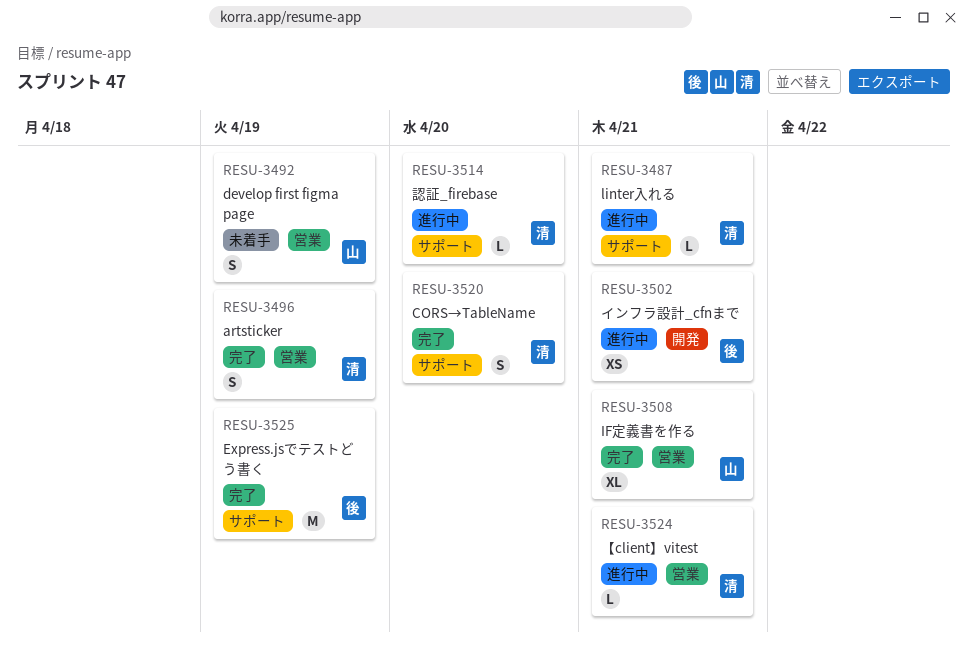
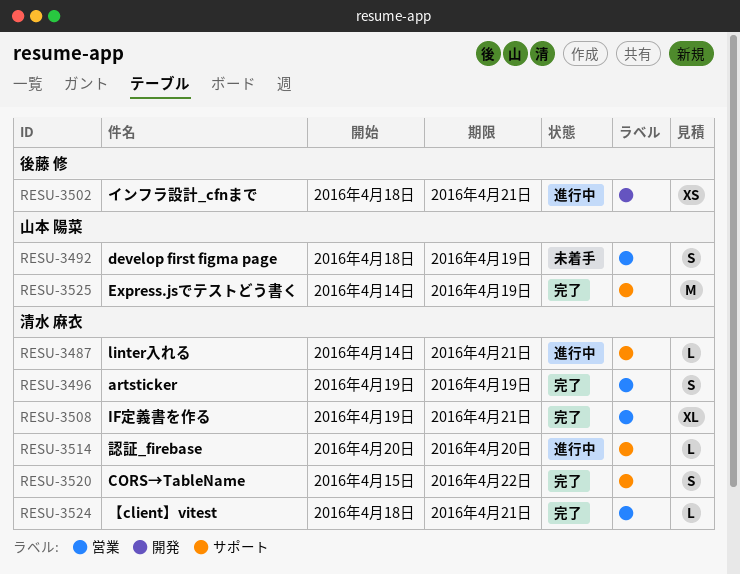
RESU-3508, owner: 山本 陽菜 -> 清水 麻衣
RESU-3520, due: Apr 20 -> Apr 22
RESU-3524, status: 進行中 -> 完了
RESU-3525, owner: 後藤 修 -> 山本 陽菜

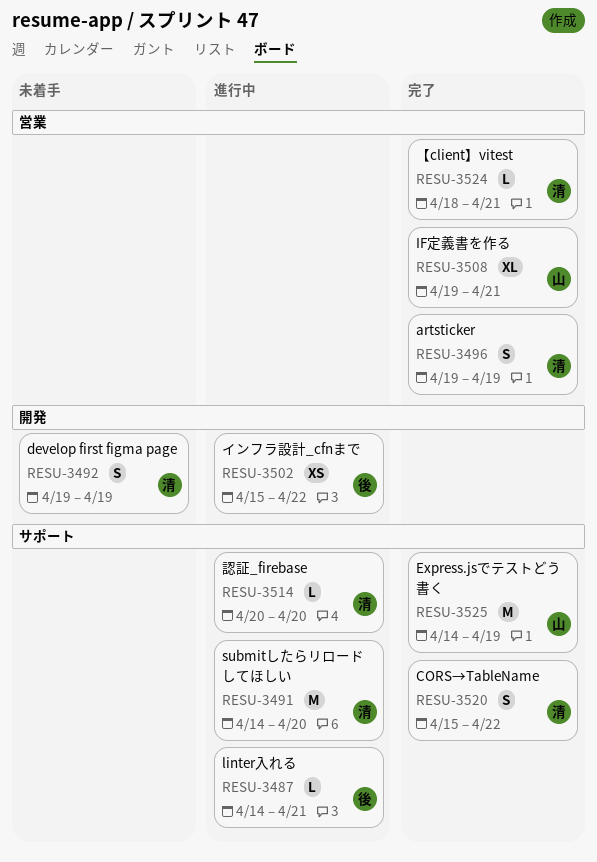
RESU-3487, owner: 清水 麻衣 -> 後藤 修
RESU-3491: none -> present
RESU-3492, owner: 山本 陽菜 -> 清水 麻衣
RESU-3492, label: 営業 -> 開発
RESU-3492, start: Apr 18 -> Apr 19
RESU-3502, start: Apr 18 -> Apr 15
RESU-3502, due: Apr 21 -> Apr 22
RESU-3508, owner: 清水 麻衣 -> 山本 陽菜

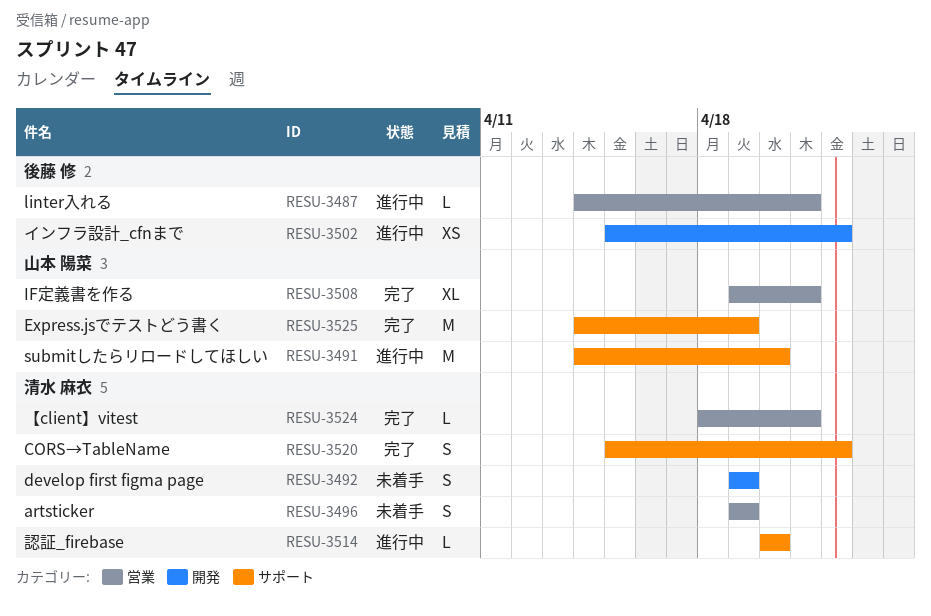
RESU-3487, label: サポート -> 営業
RESU-3491, owner: 清水 麻衣 -> 山本 陽菜
RESU-3496, status: 完了 -> 未着手

